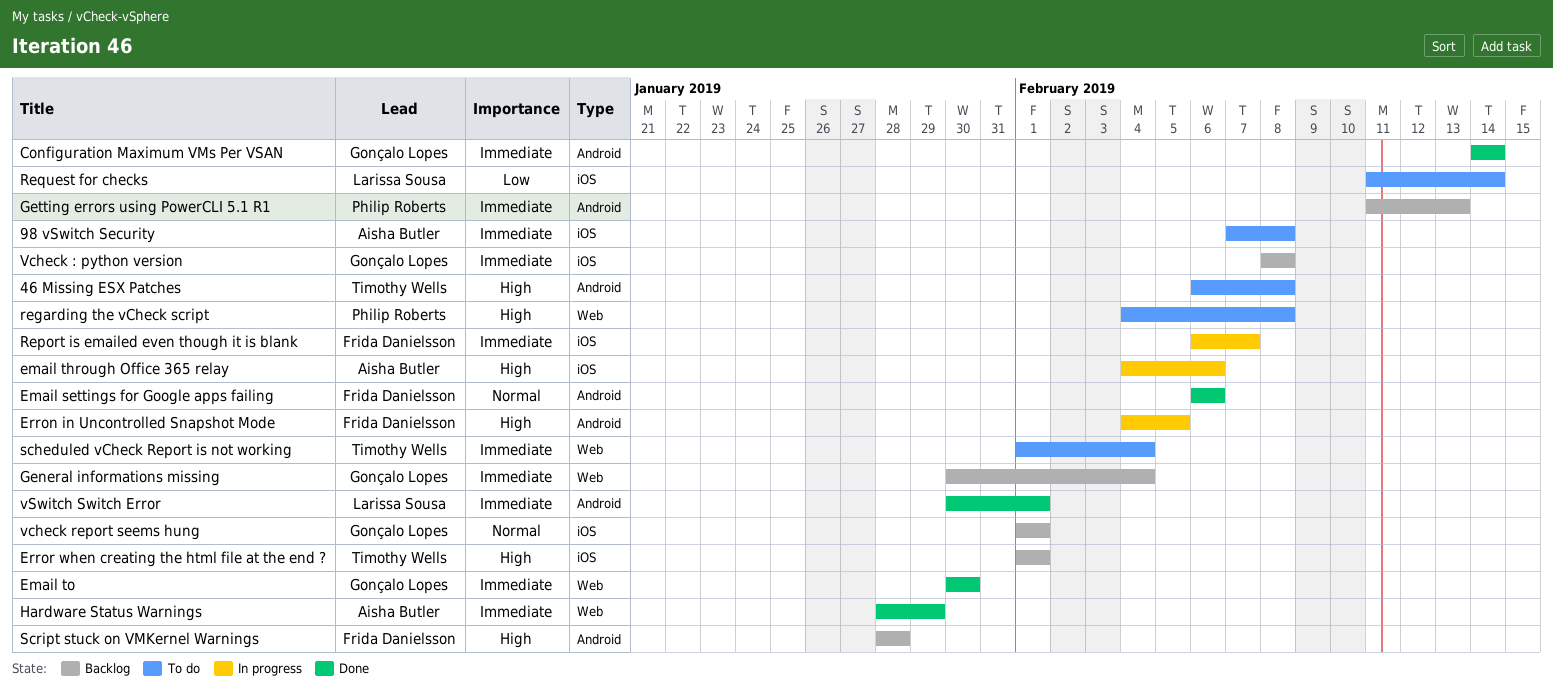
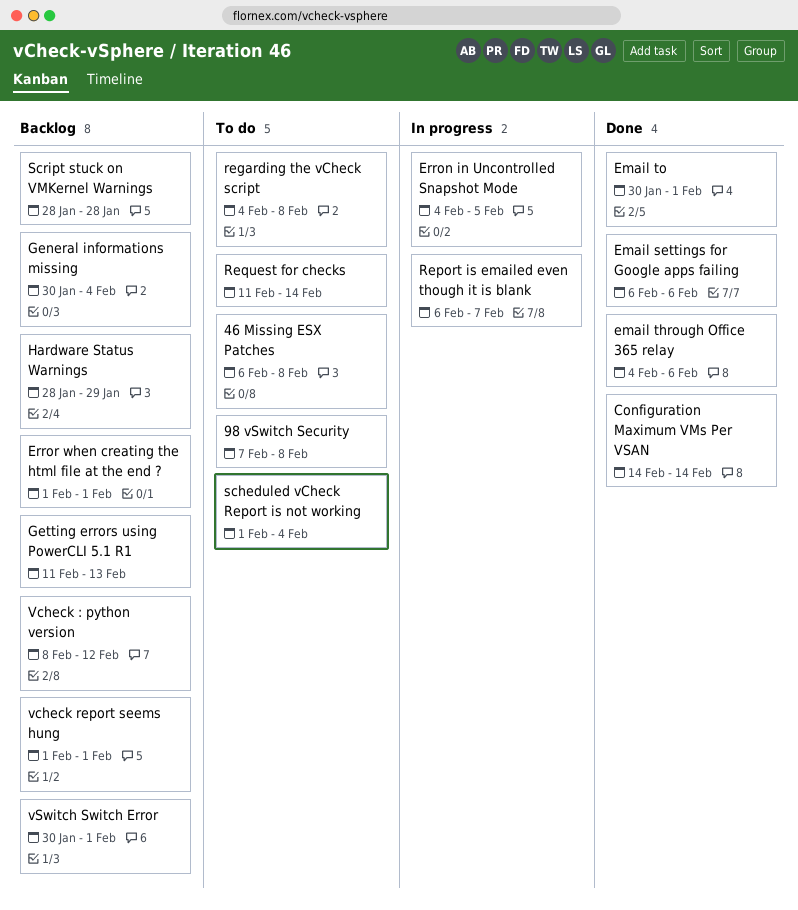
email through Office 365 relay, status: In progress -> Done
Email to, due: Jan 30 -> Feb 1
Hardware Status Warnings, status: Done -> Backlog
Vcheck : python version, due: Feb 8 -> Feb 12
vSwitch Switch Error, status: Done -> Backlog

